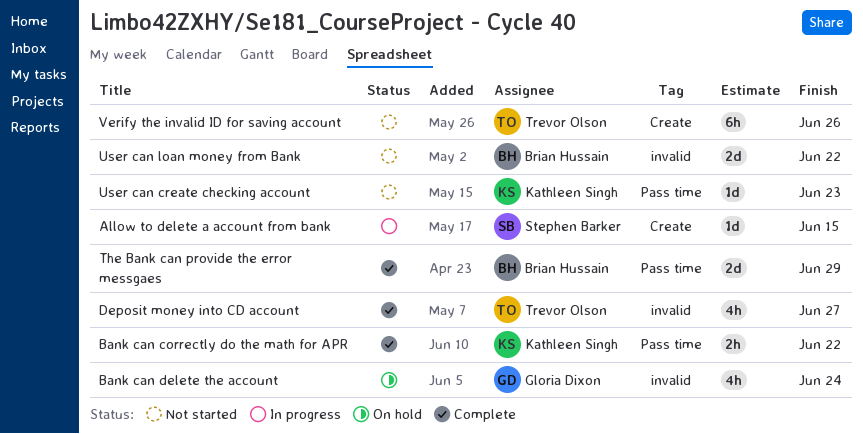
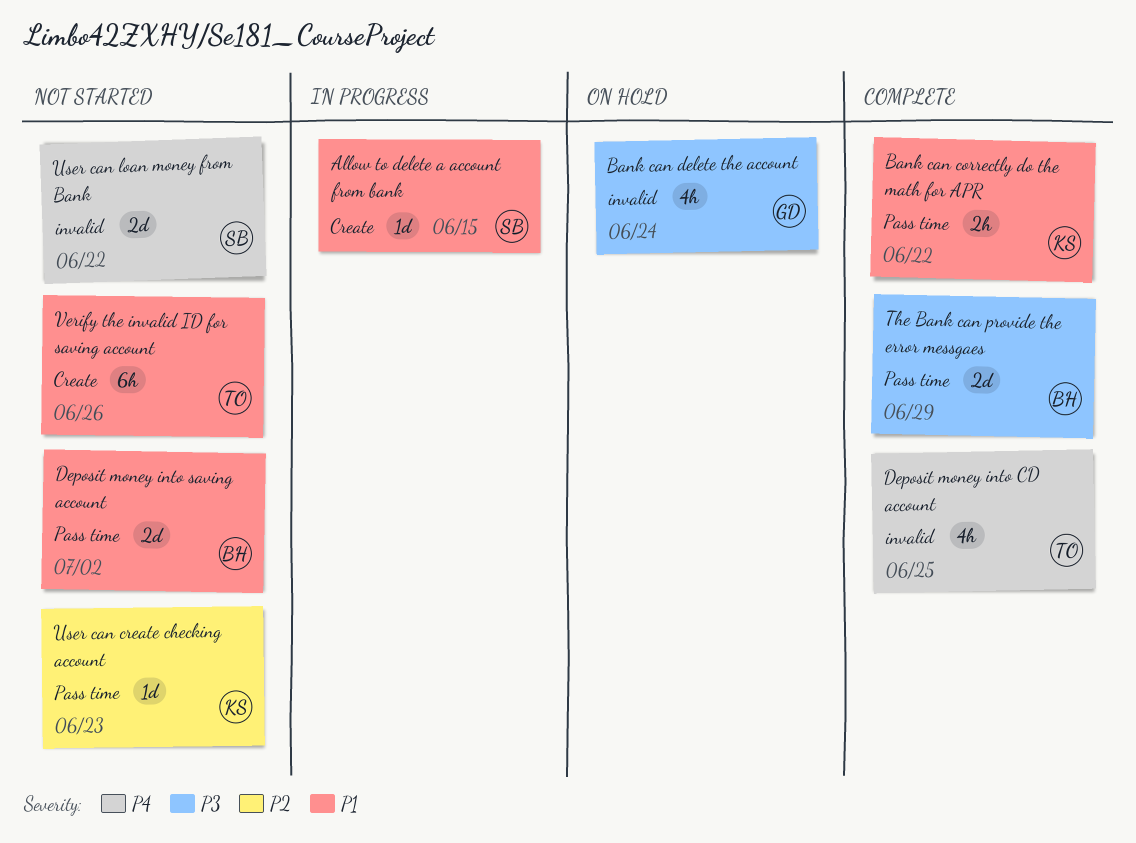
Deposit money into CD account, due: Jun 27 -> Jun 25
Deposit money into saving account: none -> present
User can loan money from Bank, owner: Brian Hussain -> Stephen Barker

